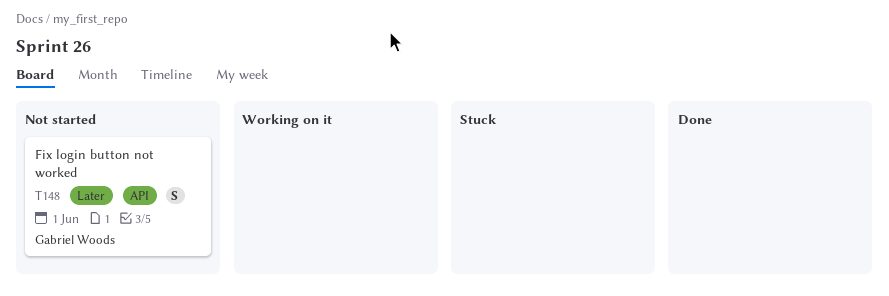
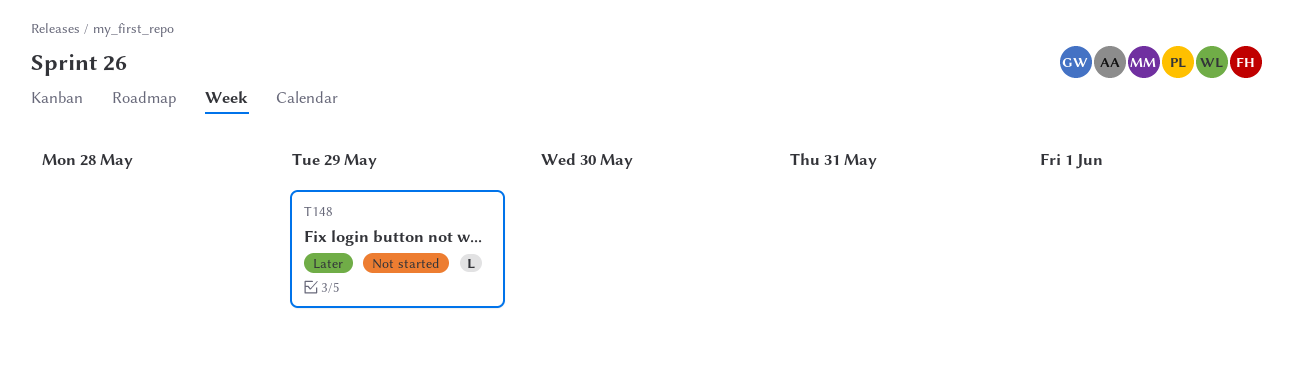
T148, estimate: S -> L
T148, due: Jun 1 -> May 29

